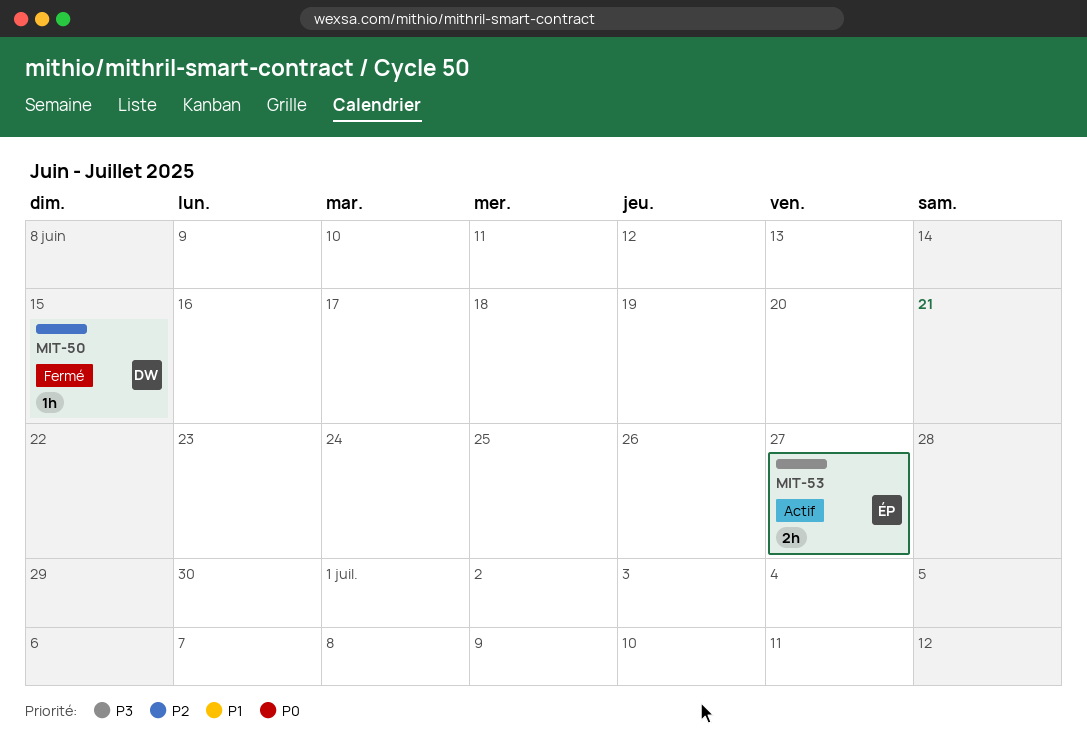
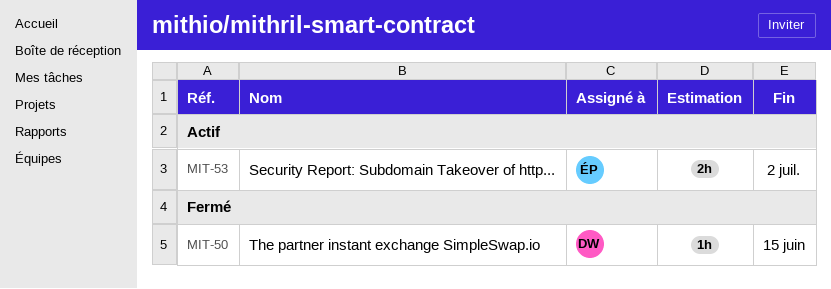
MIT-53, due: Jun 27 -> Jul 2

